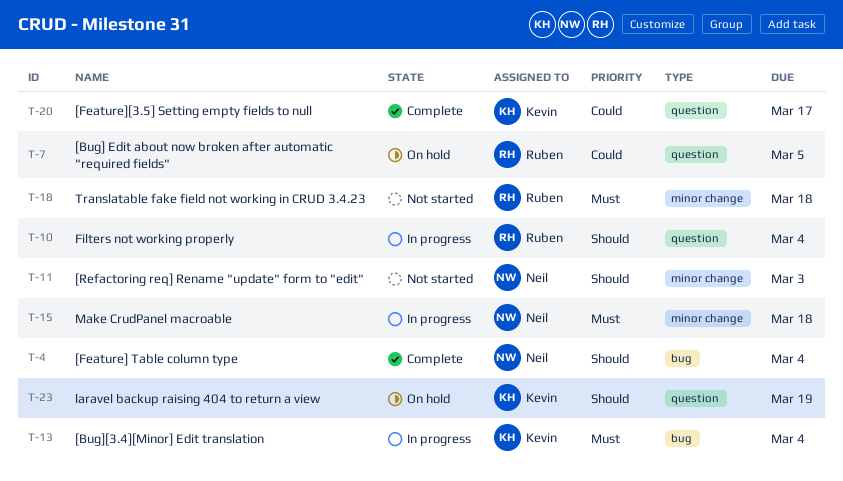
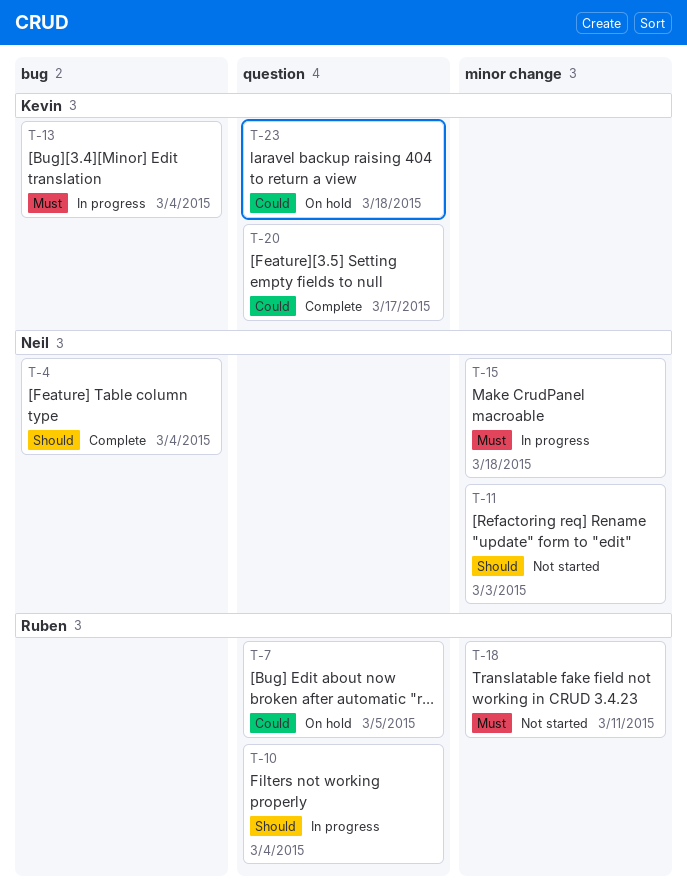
T-18, due: Mar 18 -> Mar 11
T-23, priority: Should -> Could
T-23, due: Mar 19 -> Mar 18

